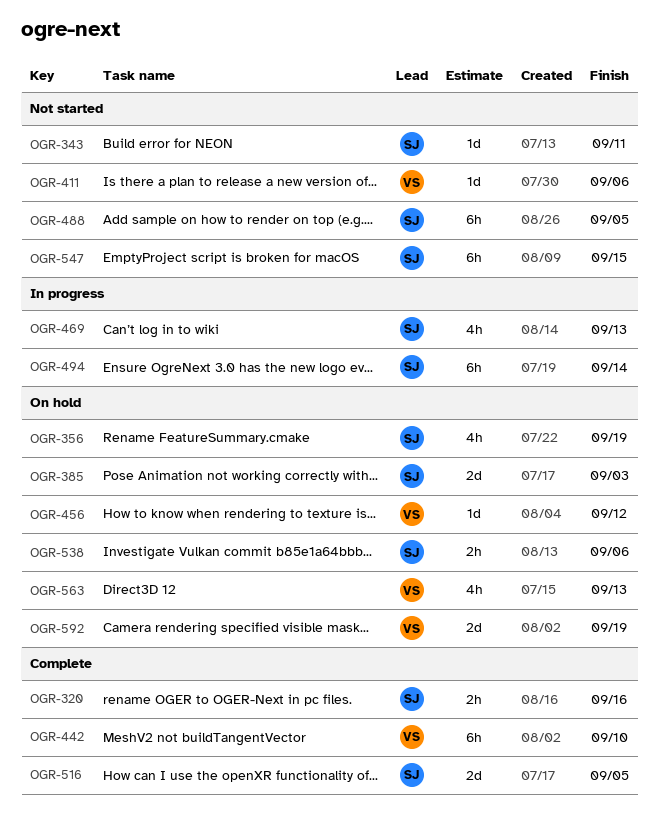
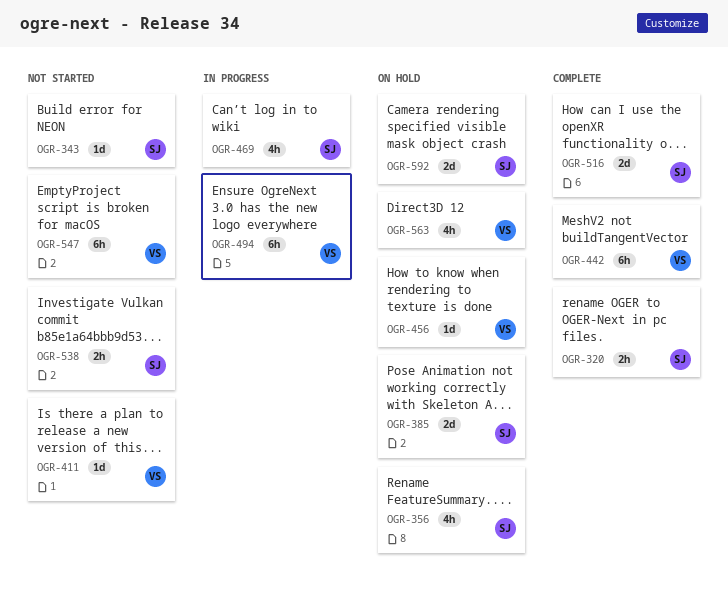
OGR-488: present -> none
OGR-494, owner: SJ -> VS
OGR-538, status: On hold -> Not started
OGR-547, owner: SJ -> VS
OGR-592, owner: VS -> SJ

